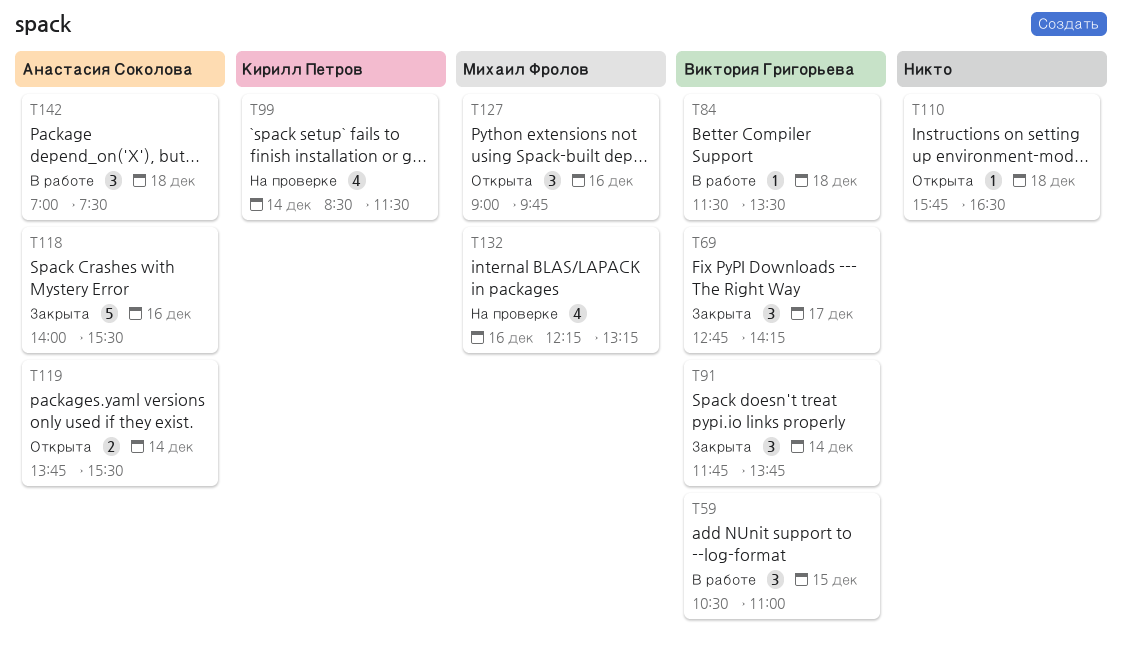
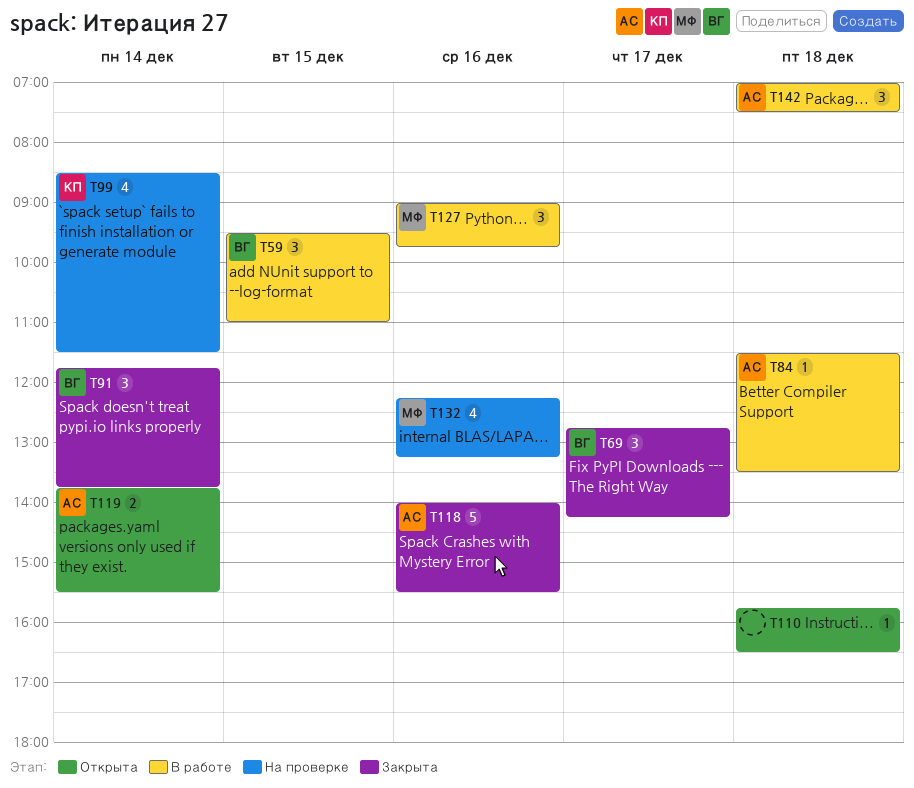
T59, begins: 10:30 -> 09:30
T84, owner: Виктория Григорьева -> Анастасия Соколова
T127, status: Открыта -> В работе

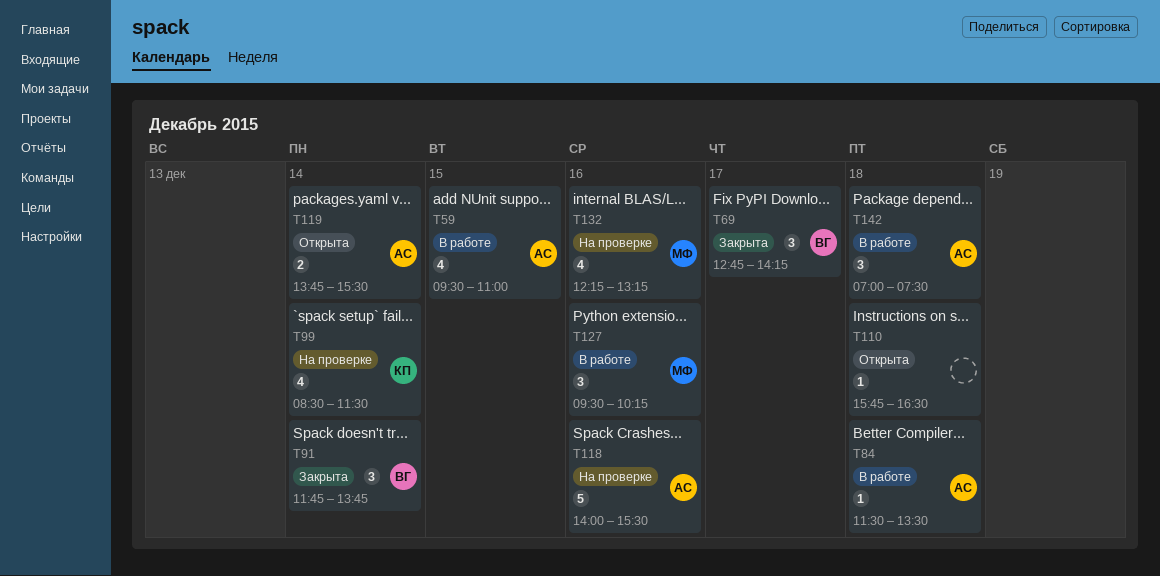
T59, owner: ВГ -> АС
T59, estimate: 3 -> 4
T118, status: Закрыта -> На проверке
T127, begins: 09:00 -> 09:30
T127, ends: 09:45 -> 10:15

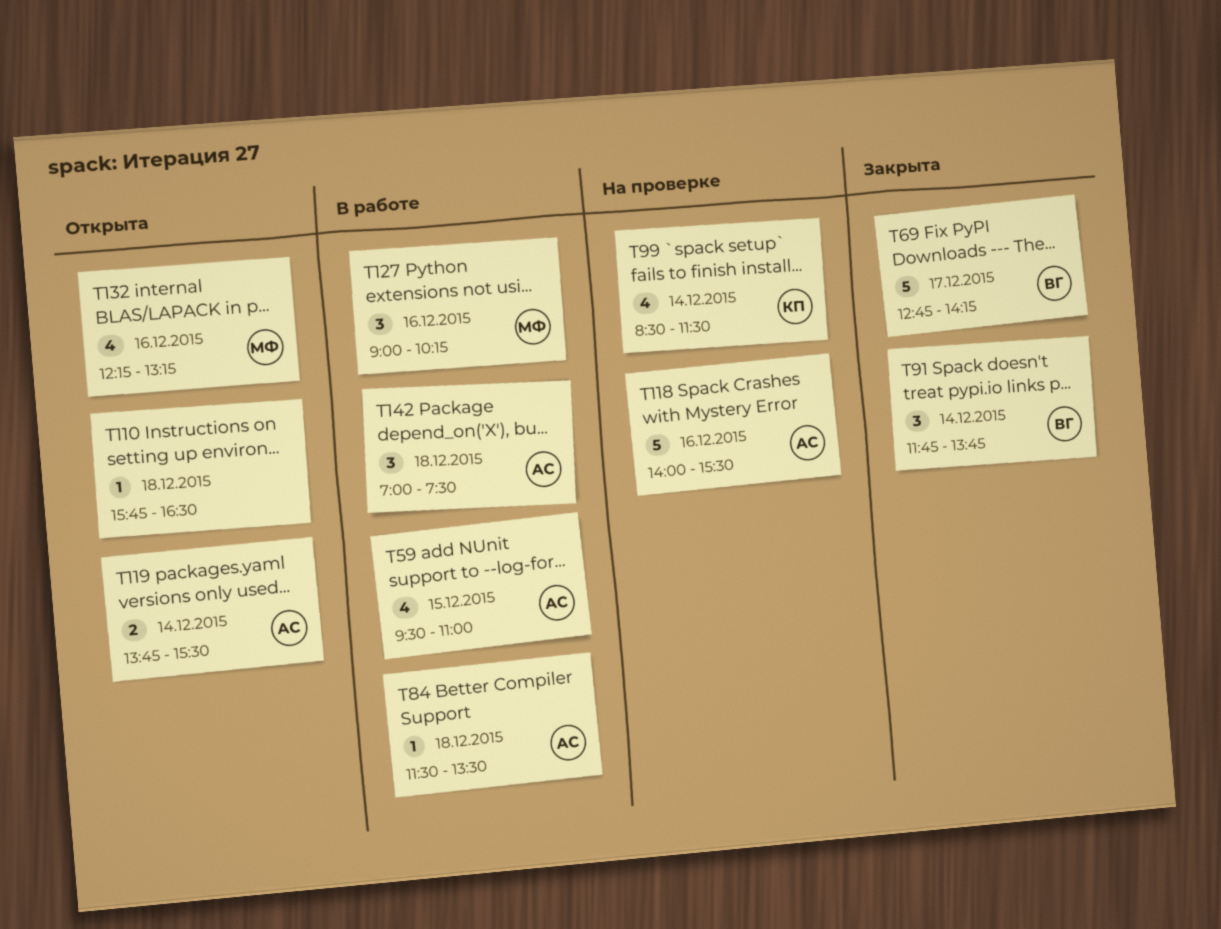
T69, estimate: 3 -> 5
T127, begins: 09:30 -> 09:00
T132, status: На проверке -> Открыта

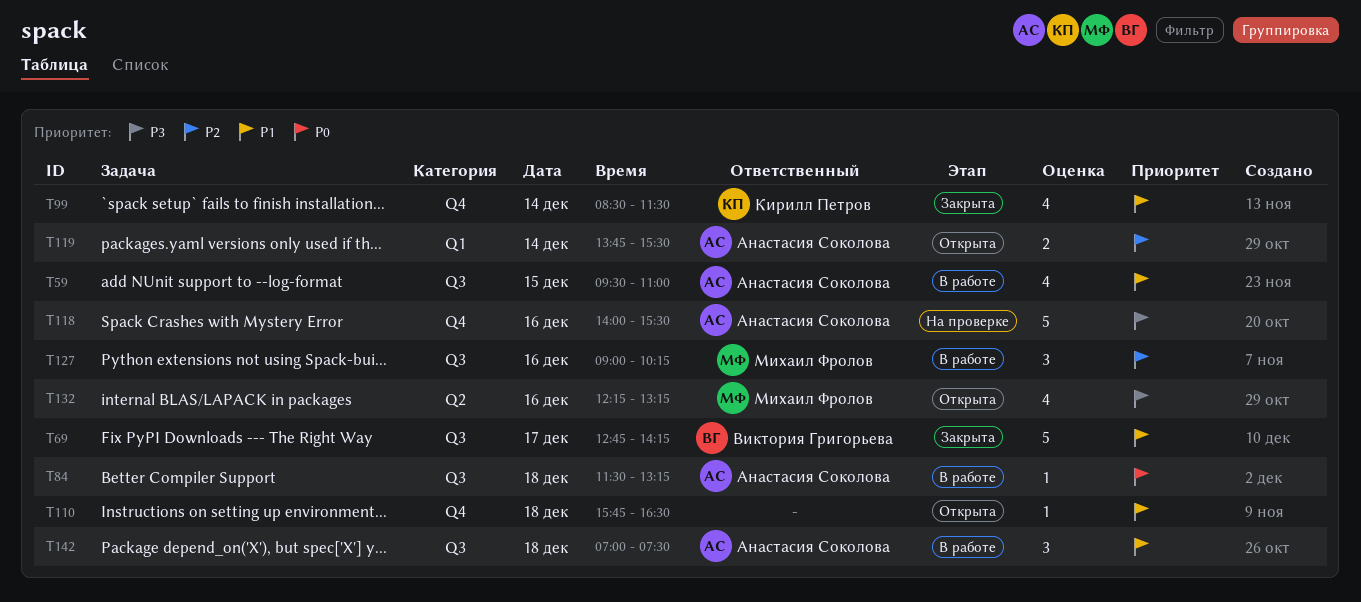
T84, ends: 13:30 -> 13:15
T91: present -> none
T99, status: На проверке -> Закрыта

